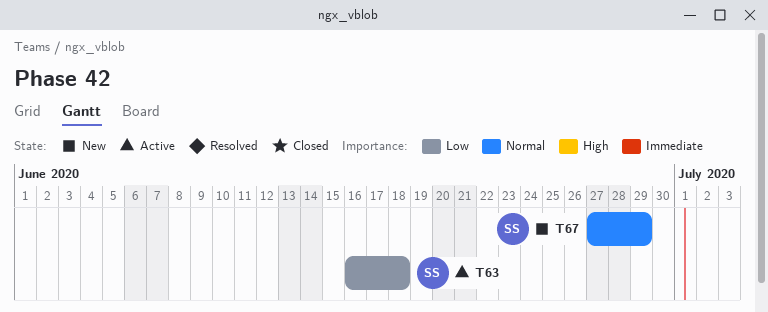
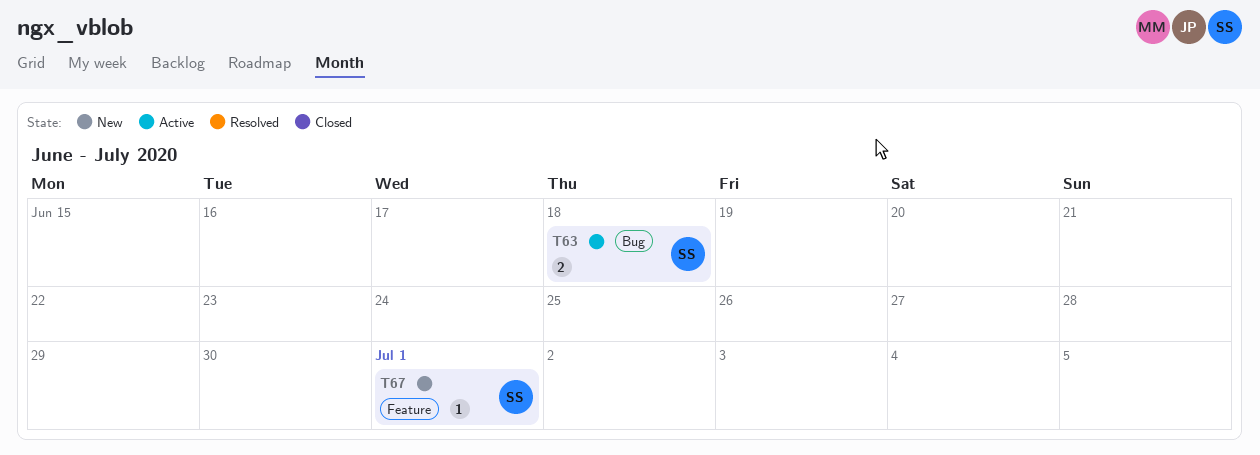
T67, due: Jun 29 -> Jul 1

